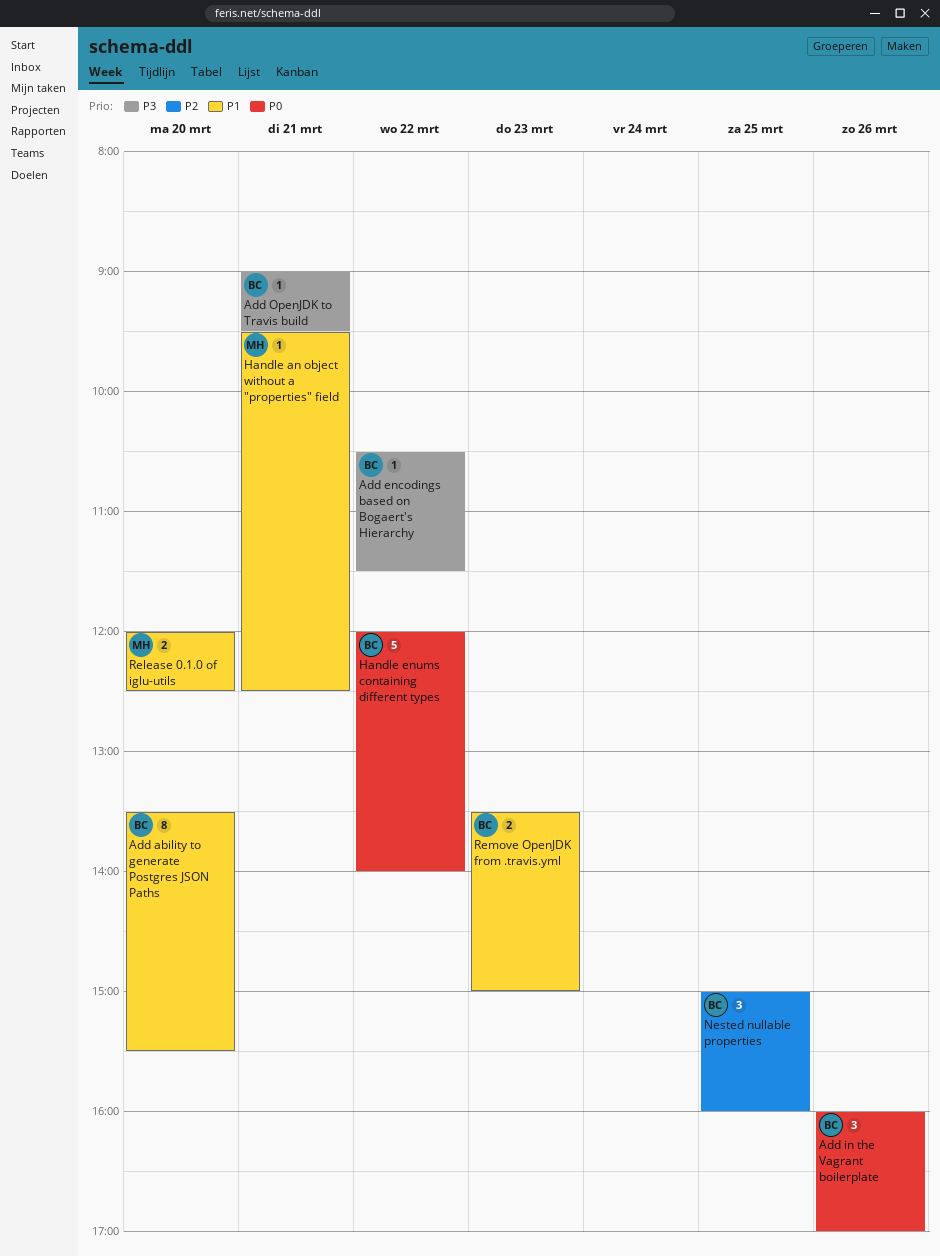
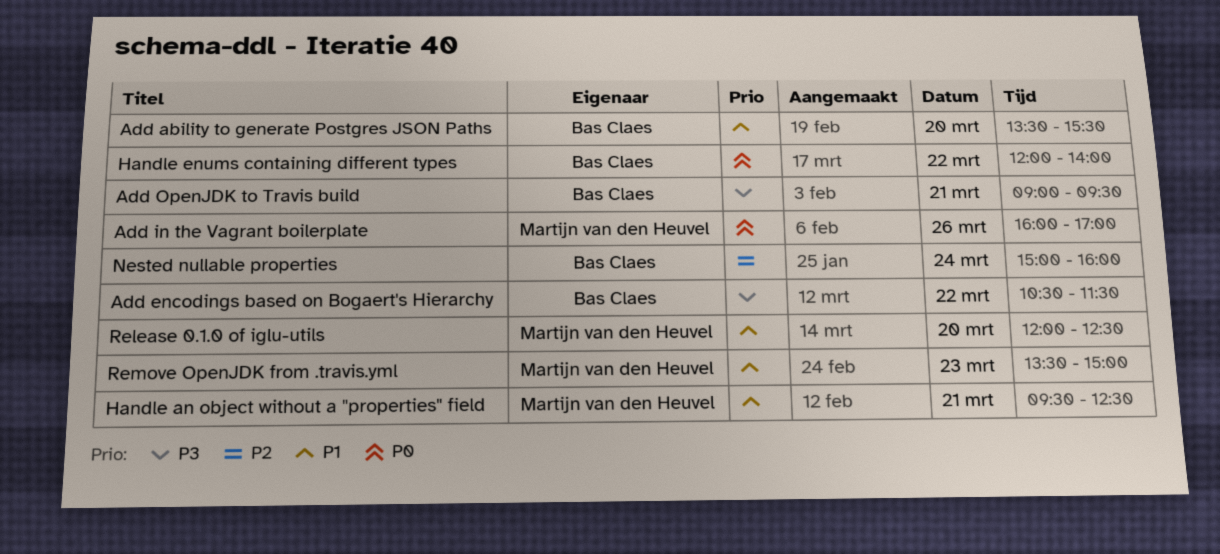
Add in the Vagrant boilerplate, owner: Bas Claes -> Martijn van den Heuvel
Nested nullable properties, day: Mar 25 -> Mar 24
Remove OpenJDK from .travis.yml, owner: Bas Claes -> Martijn van den Heuvel

